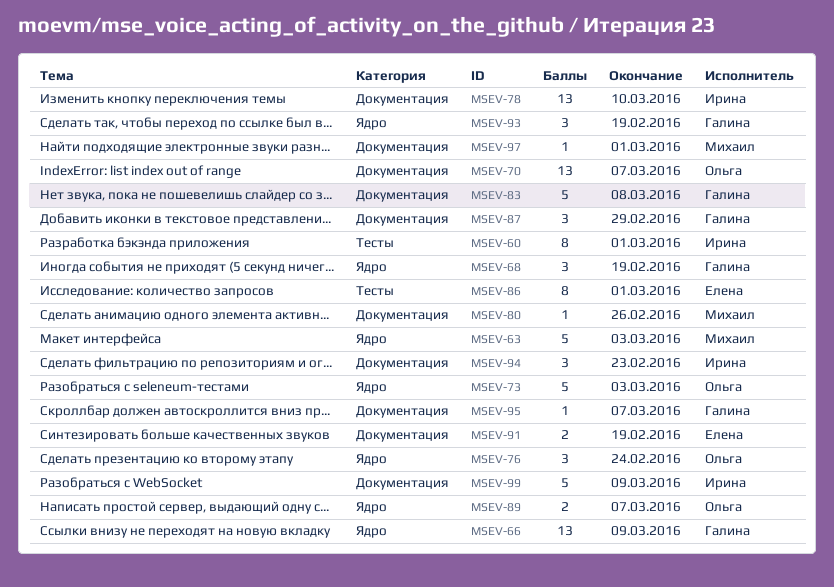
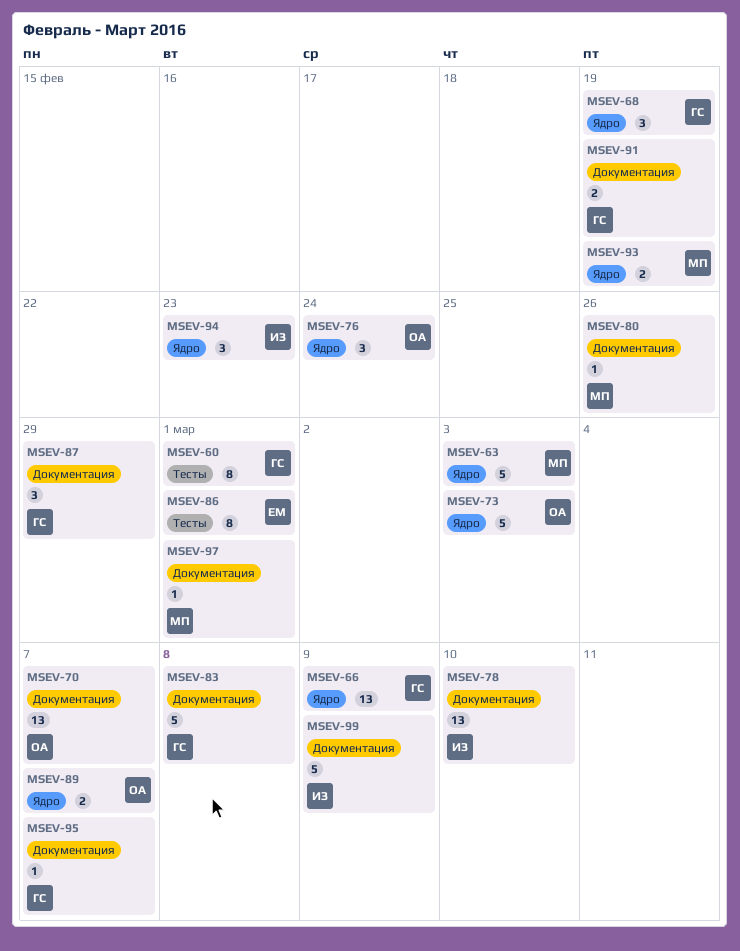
MSEV-60, owner: Ирина -> Галина
MSEV-91, owner: Елена -> Галина
MSEV-93, owner: Галина -> Михаил
MSEV-93, estimate: 3 -> 2
MSEV-94, label: Документация -> Ядро

